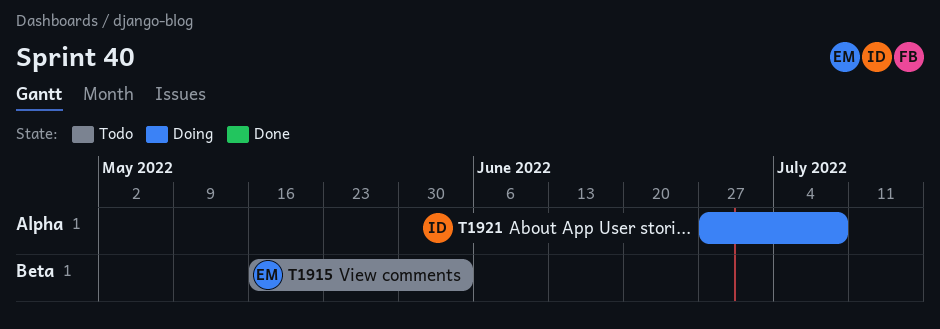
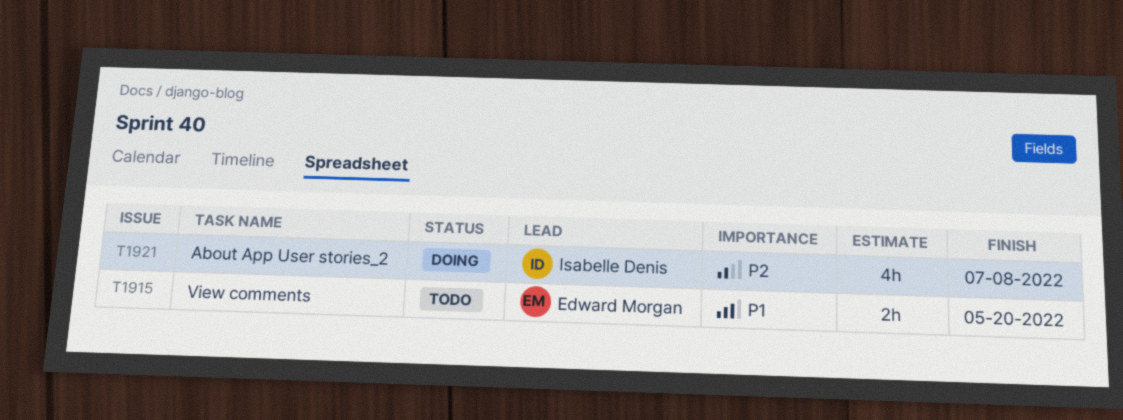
T1915, due: Jun 3 -> May 20

